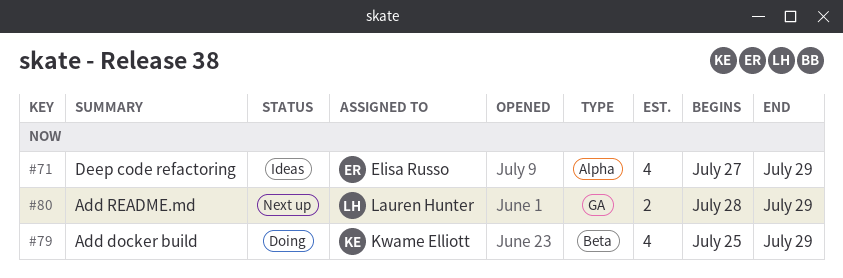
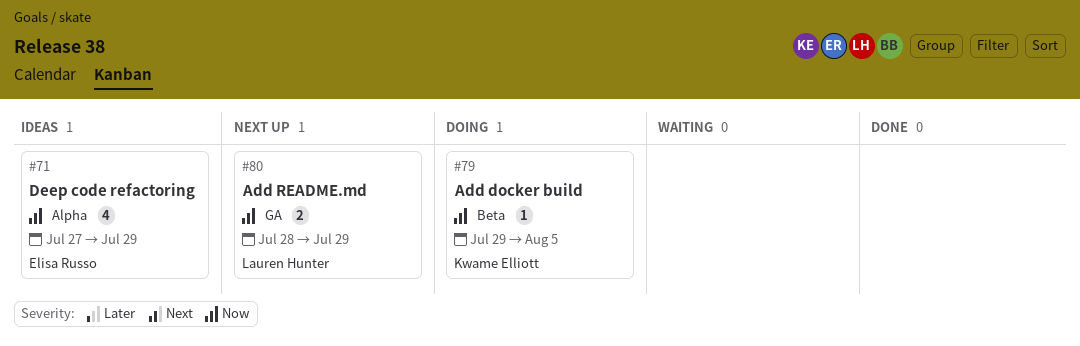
#79, estimate: 4 -> 1
#79, start: Jul 25 -> Jul 29
#79, due: Jul 29 -> Aug 5

